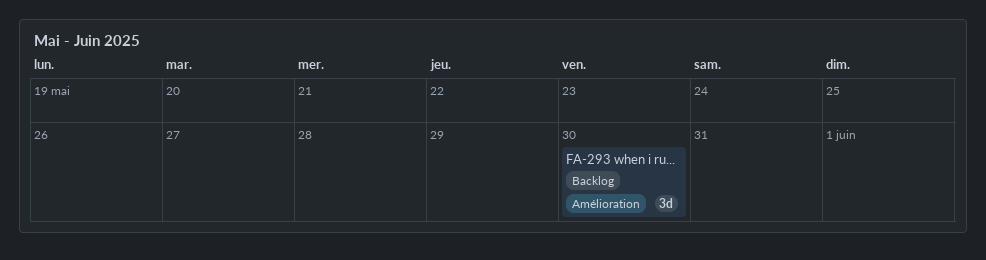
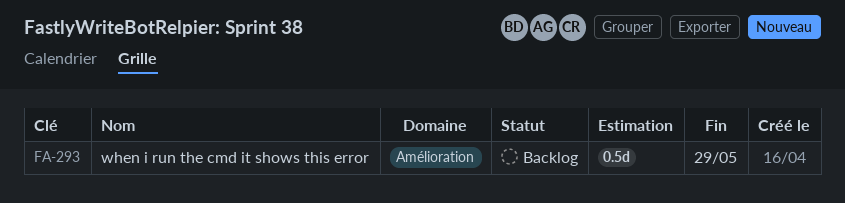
FA-293, estimate: 3d -> 0.5d
FA-293, due: May 30 -> May 29

